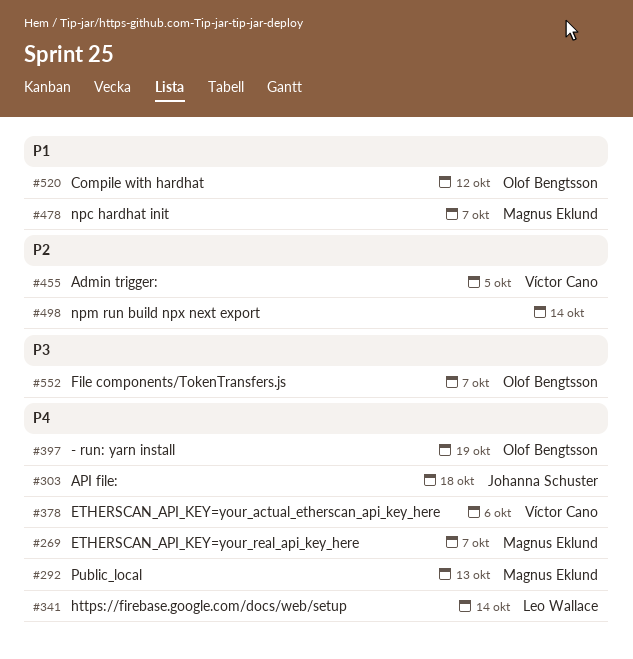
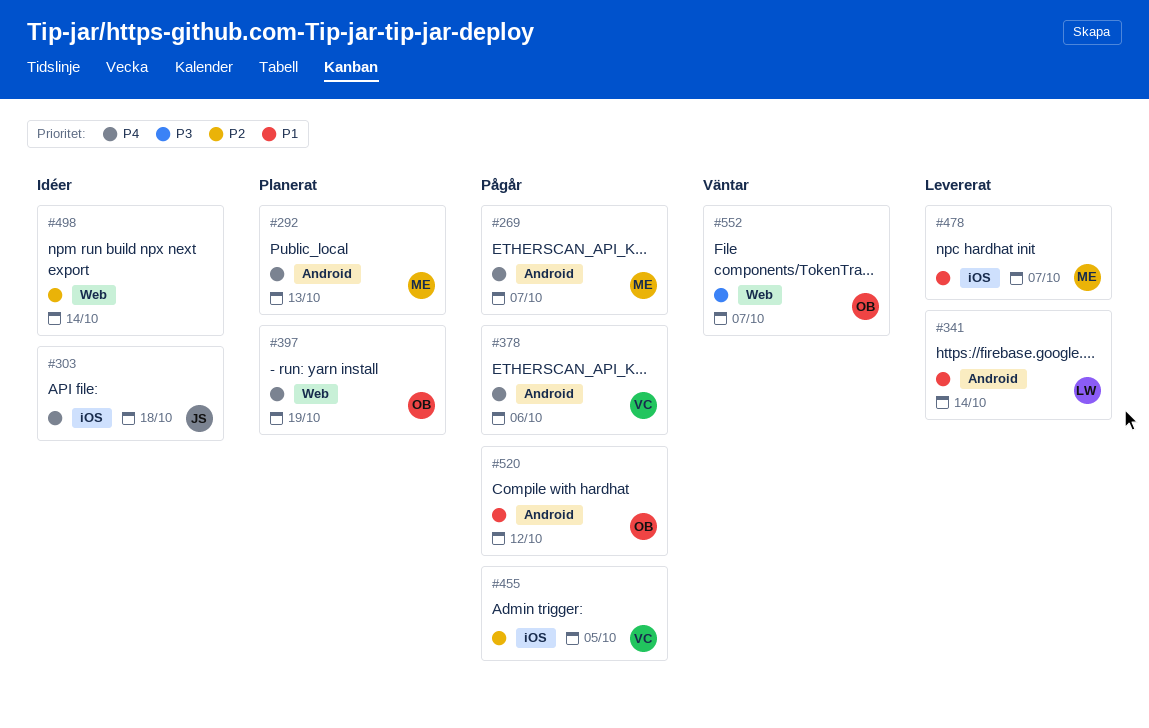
#341, priority: P4 -> P1

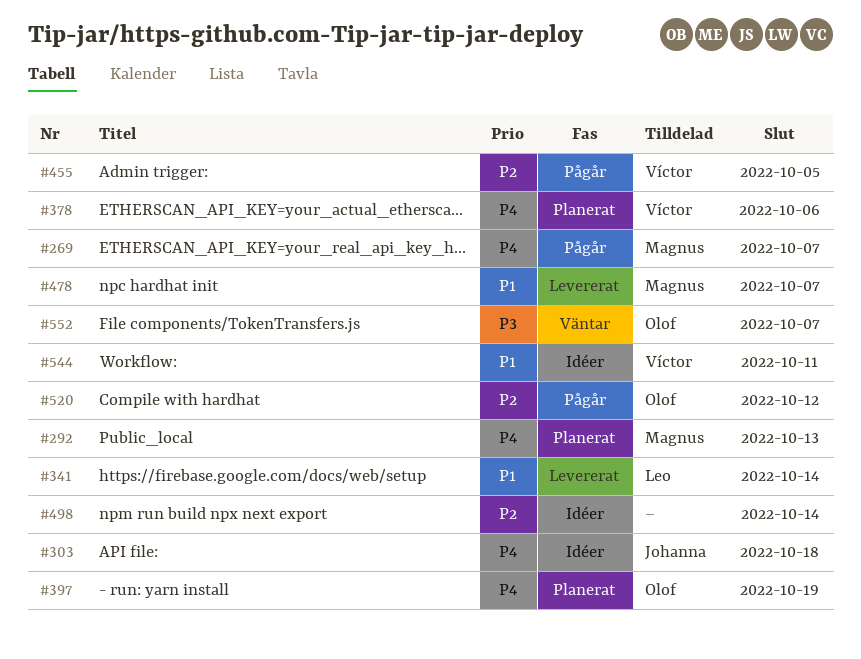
#378, status: Pågår -> Planerat
#520, priority: P1 -> P2
#544: none -> present

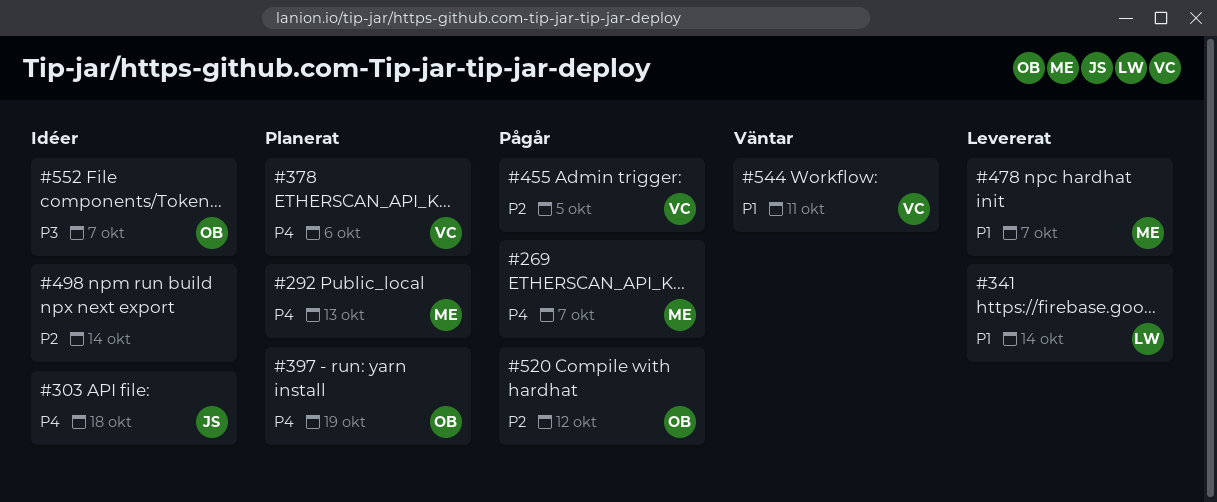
#544, status: Idéer -> Väntar
#552, status: Väntar -> Idéer

